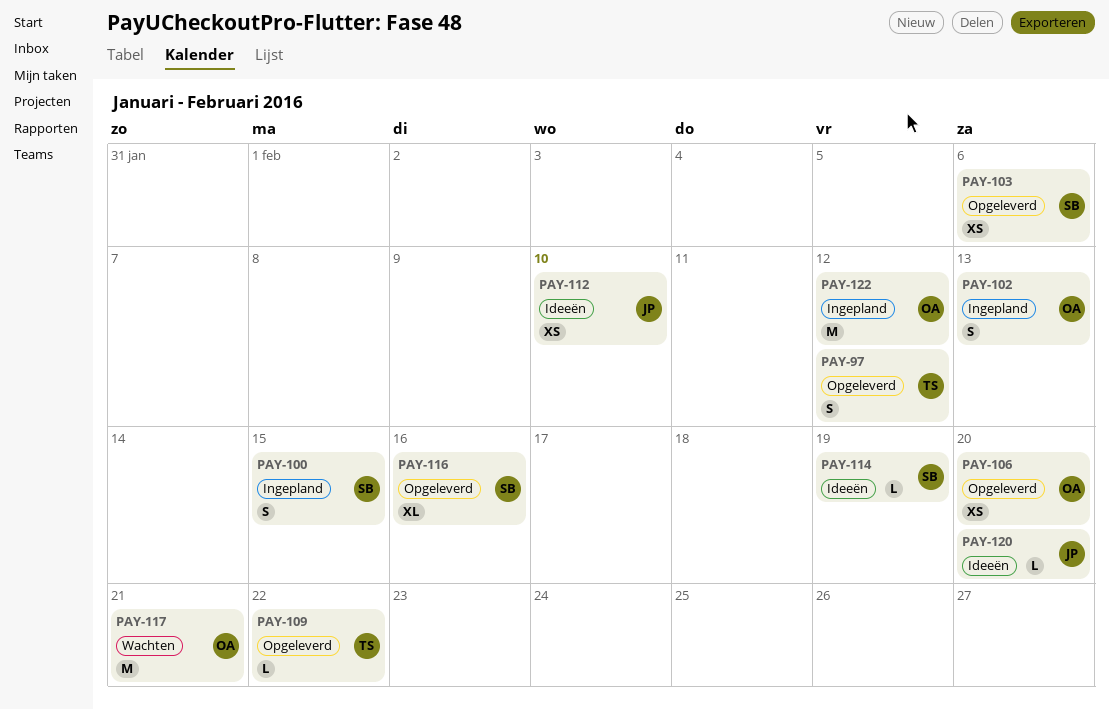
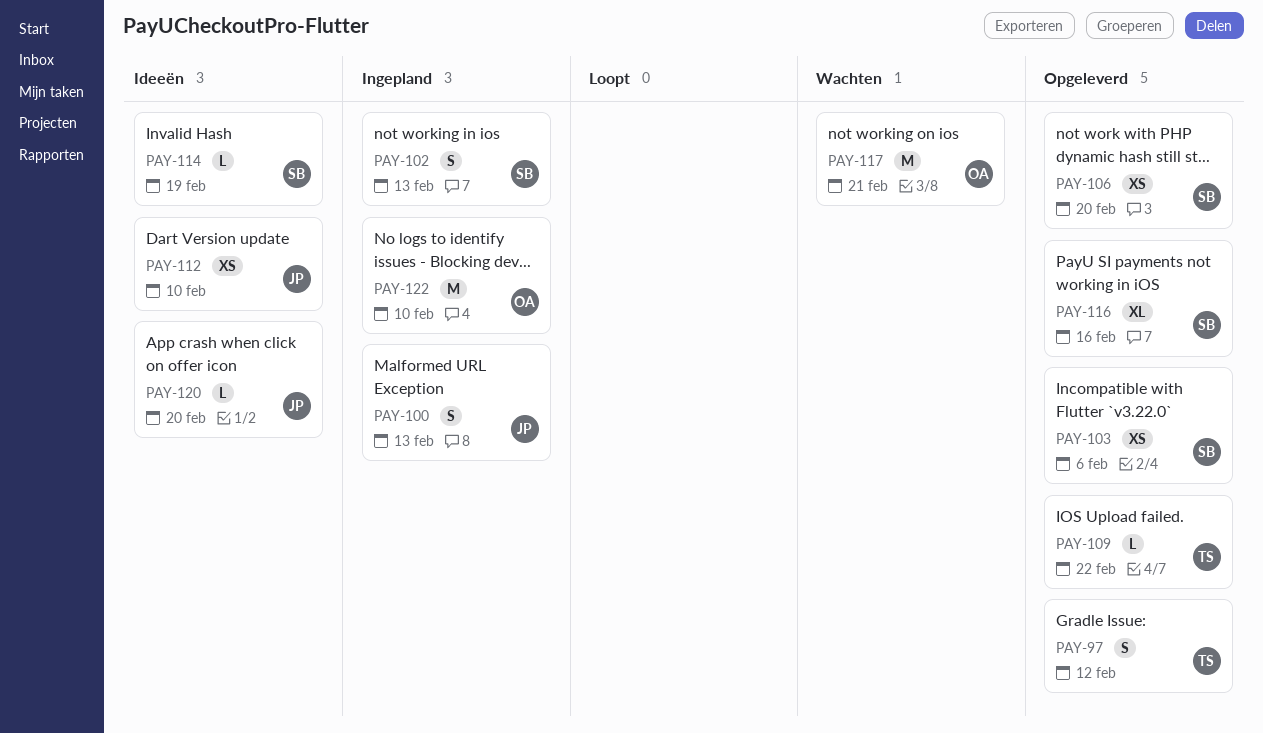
PAY-100, owner: SB -> JP
PAY-100, due: Feb 15 -> Feb 13
PAY-102, owner: OA -> SB
PAY-106, owner: OA -> SB
PAY-122, due: Feb 12 -> Feb 10

